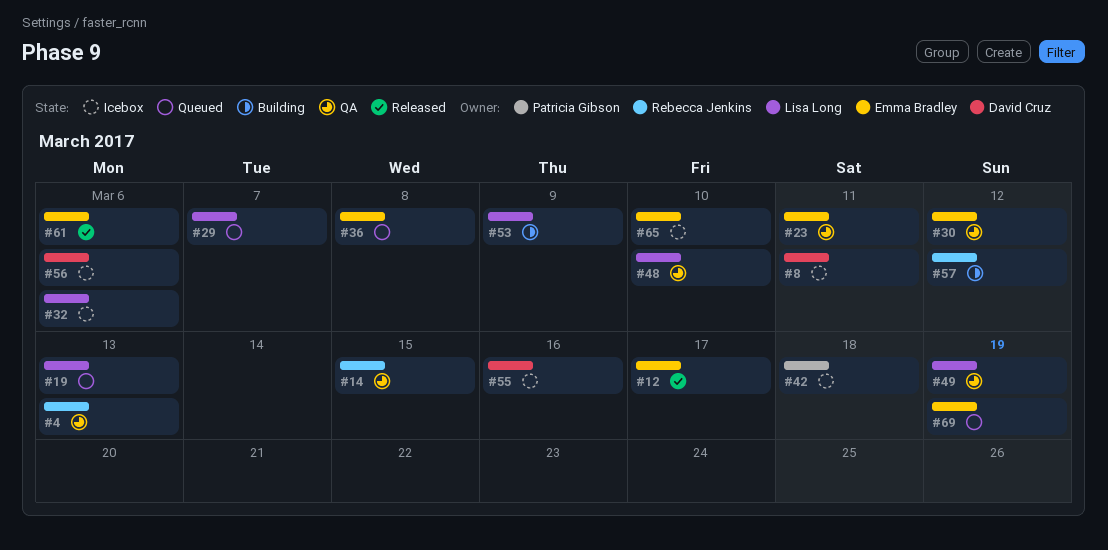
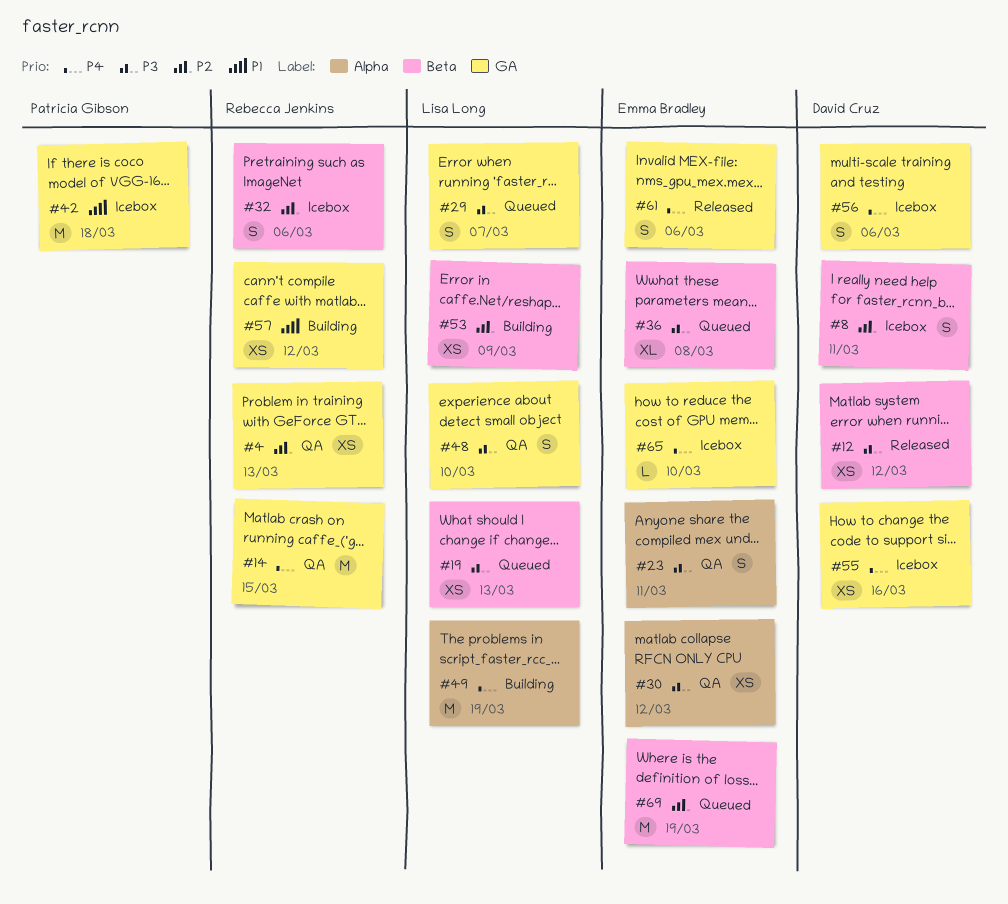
#12, owner: Emma Bradley -> David Cruz
#12, due: Mar 17 -> Mar 12
#32, owner: Lisa Long -> Rebecca Jenkins
#49, status: QA -> Building

